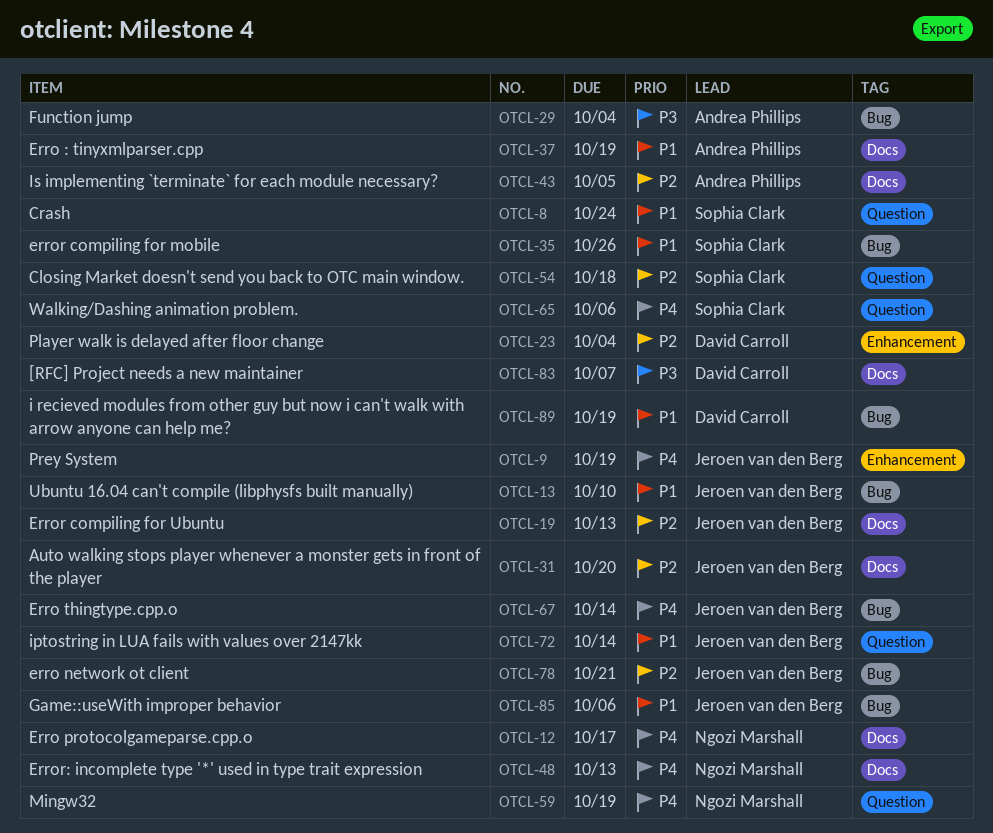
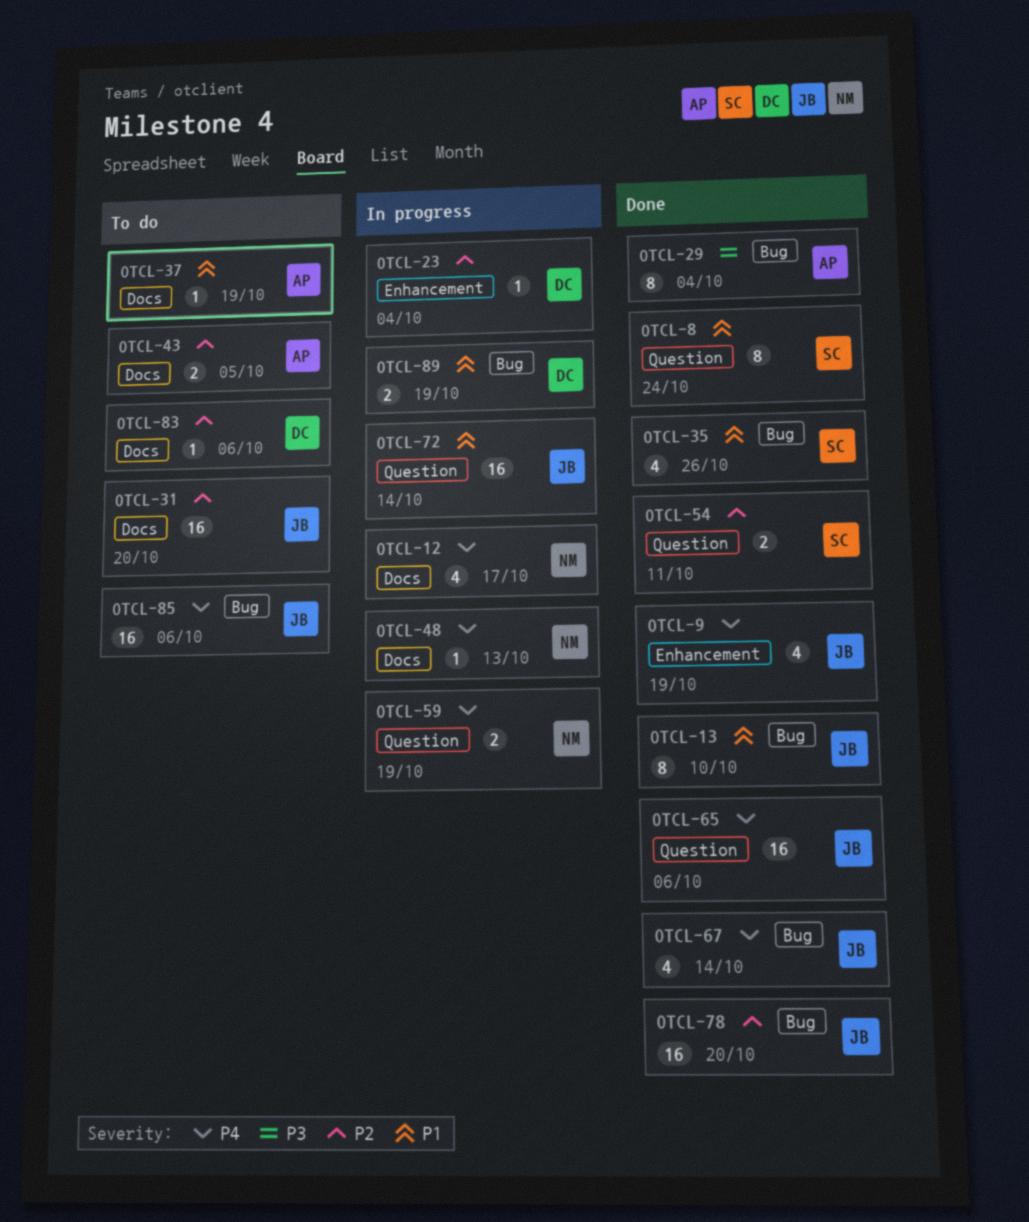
OTCL-19: present -> none
OTCL-54, due: Oct 18 -> Oct 11
OTCL-65, owner: Sophia Clark -> Jeroen van den Berg
OTCL-78, due: Oct 21 -> Oct 20
OTCL-83, priority: P3 -> P2
OTCL-83, due: Oct 7 -> Oct 6
OTCL-85, priority: P1 -> P4

